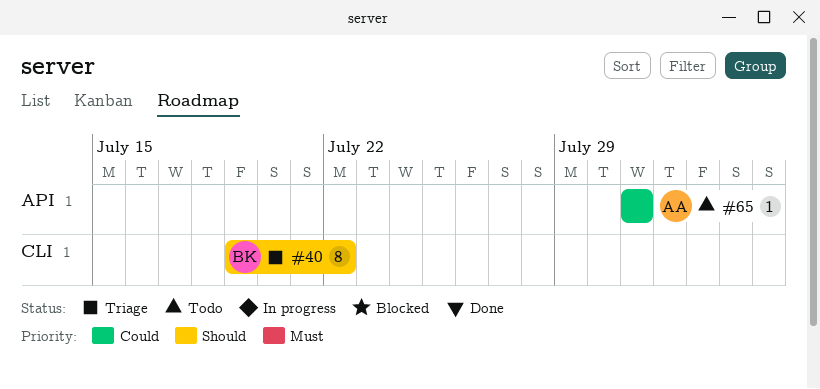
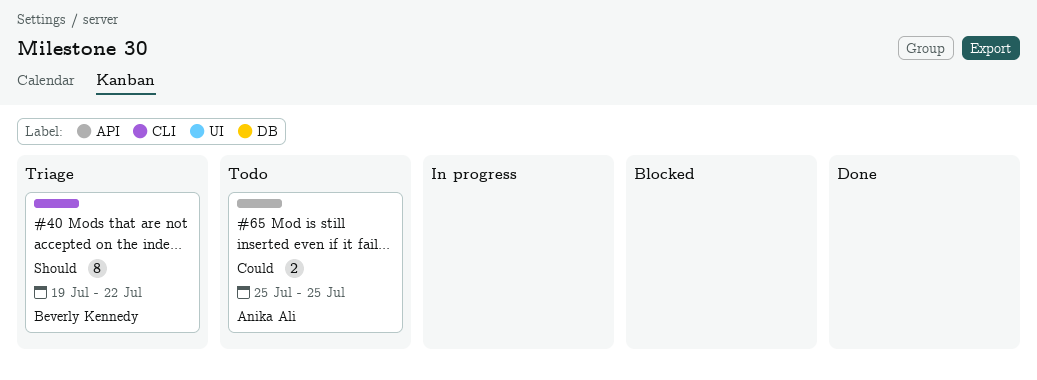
#65, estimate: 1 -> 2
#65, start: Jul 31 -> Jul 25
#65, due: Jul 31 -> Jul 25

